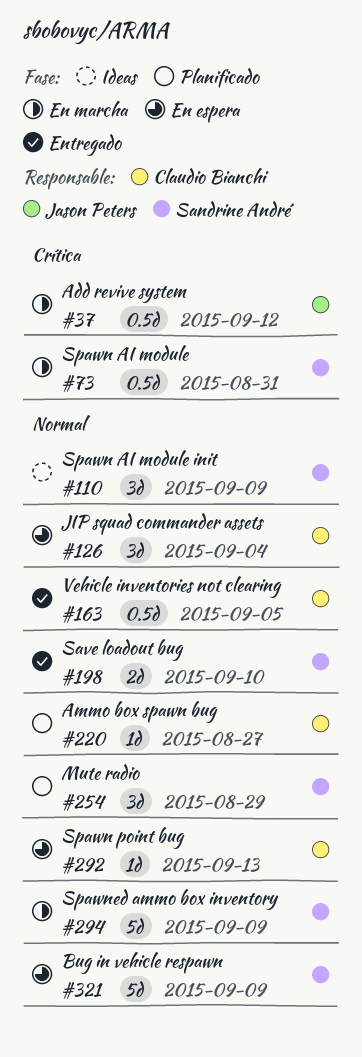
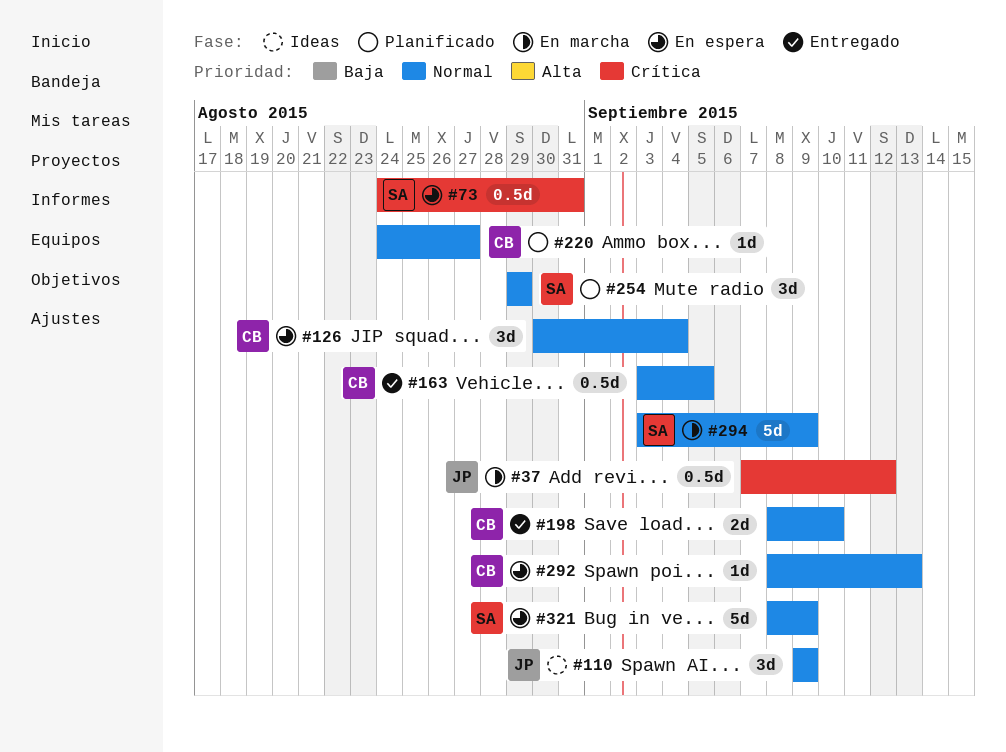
#73, status: En marcha -> En espera
#110, owner: Sandrine André -> Jason Peters
#198, owner: Sandrine André -> Claudio Bianchi

